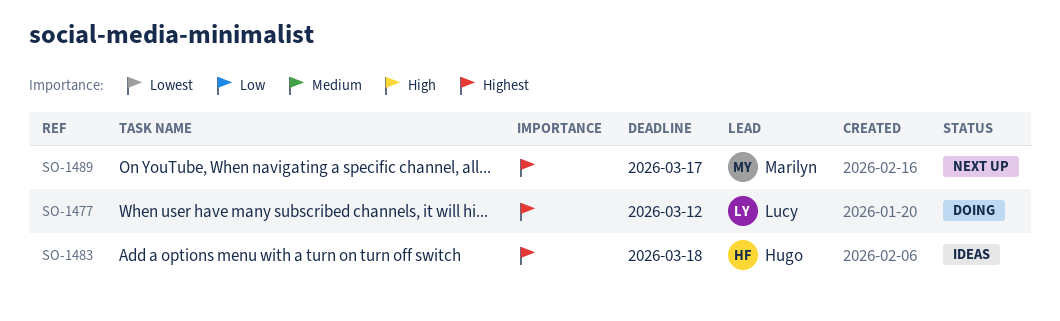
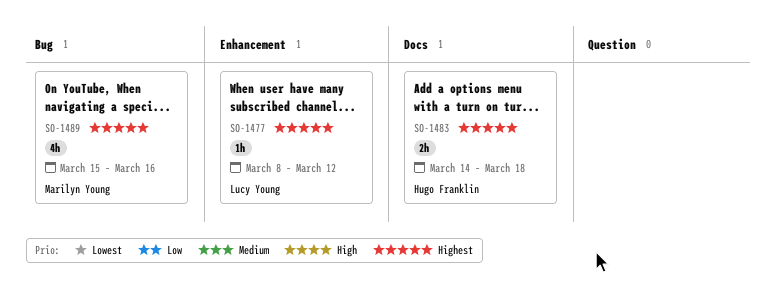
SO-1489, due: Mar 17 -> Mar 16

